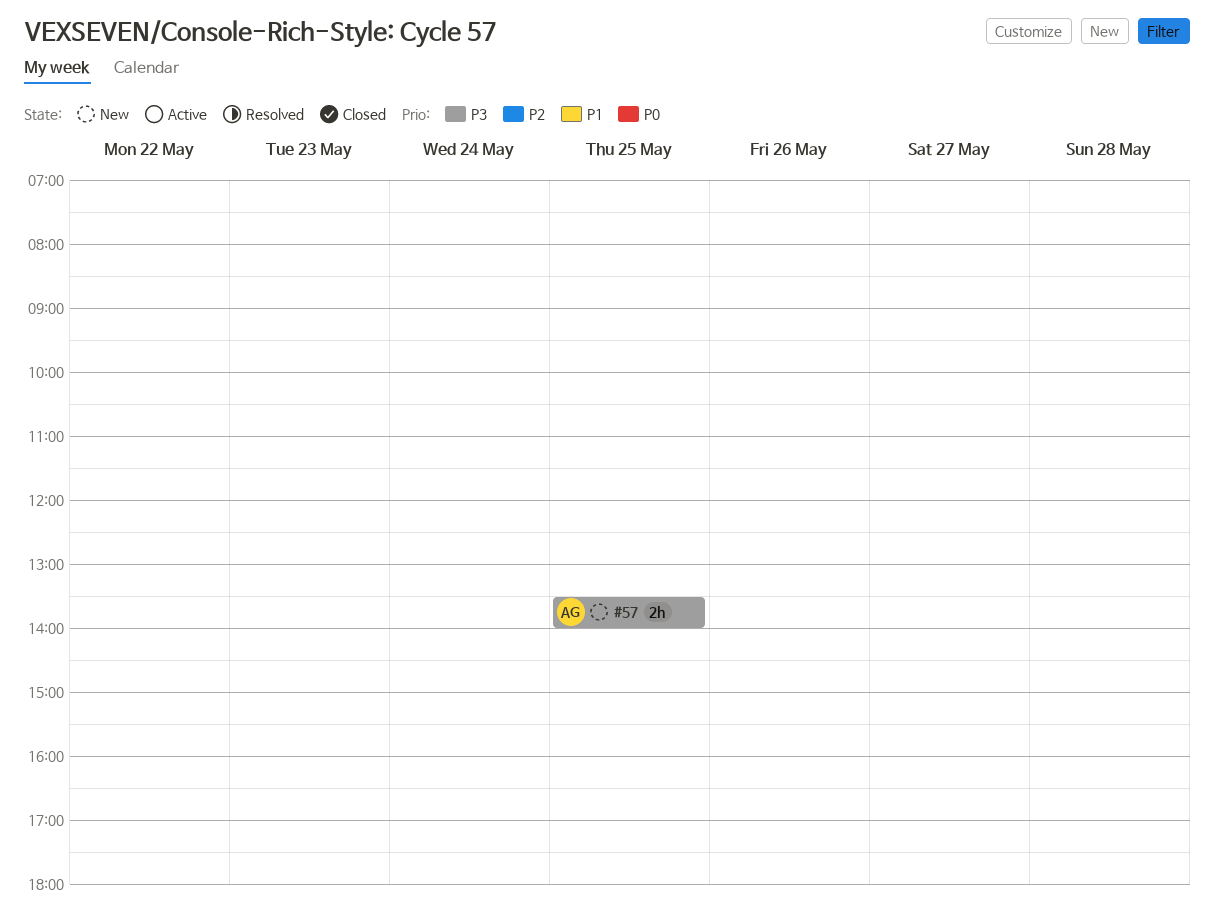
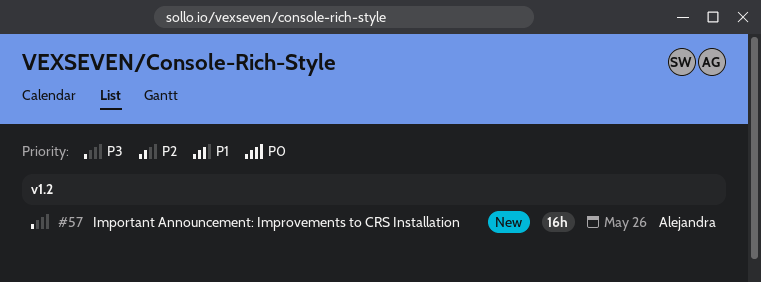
#57, estimate: 2h -> 16h
#57, day: May 25 -> May 26

